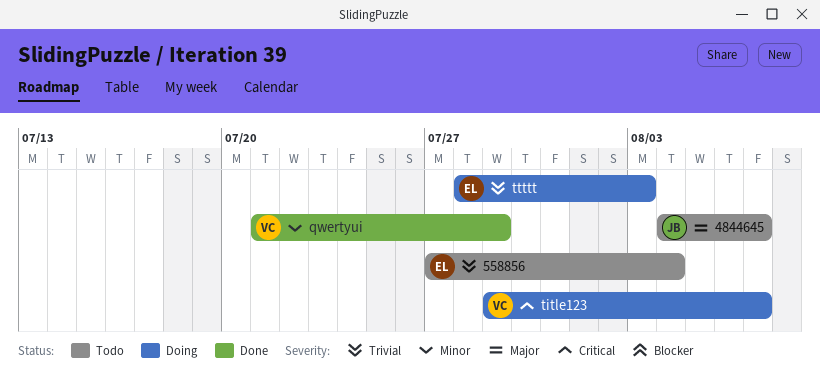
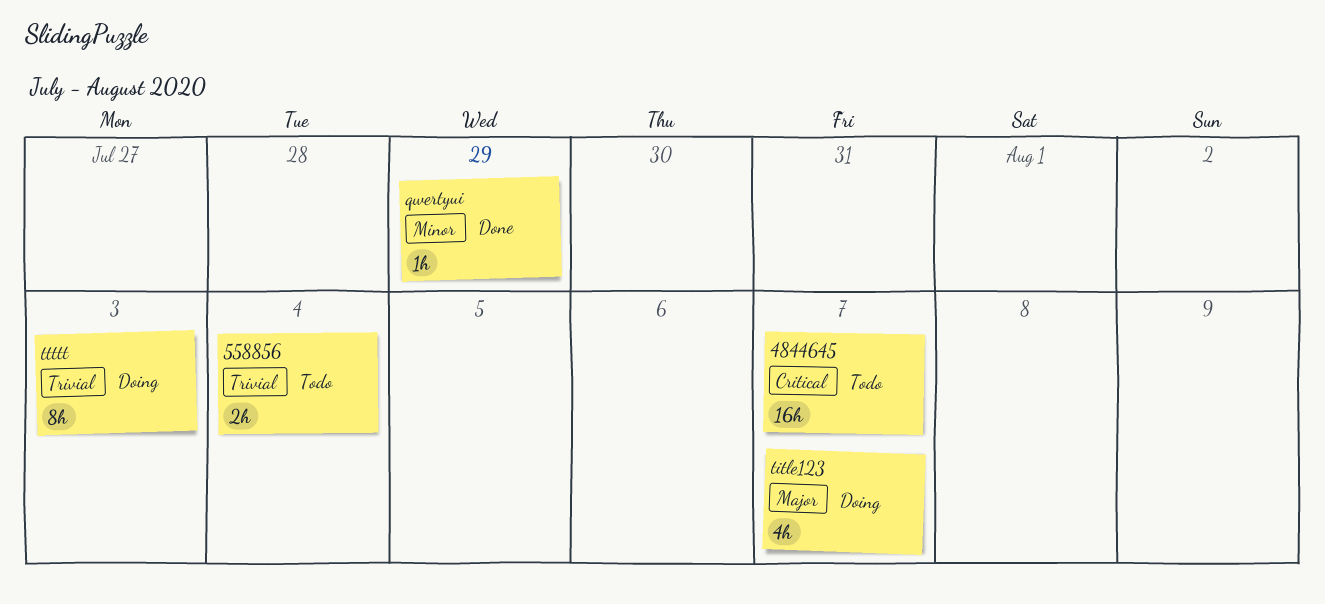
4844645, priority: Major -> Critical
title123, priority: Critical -> Major

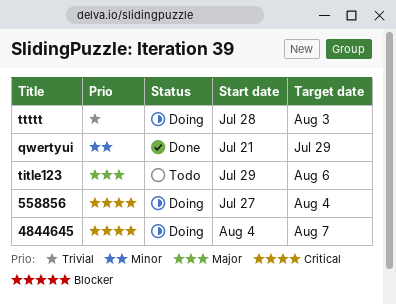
4844645, status: Todo -> Doing
558856, status: Todo -> Doing
558856, priority: Trivial -> Critical
title123, status: Doing -> Todo
title123, due: Aug 7 -> Aug 6

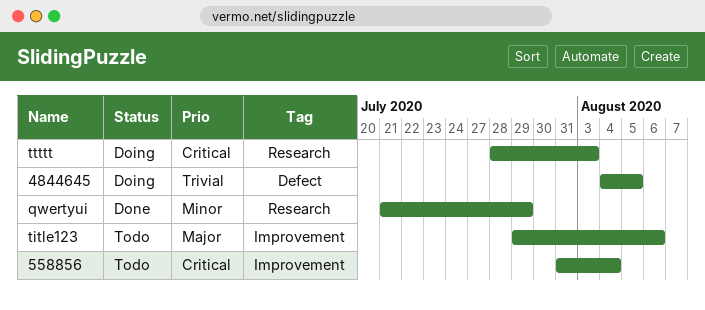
4844645, priority: Critical -> Trivial
4844645, due: Aug 7 -> Aug 5
558856, status: Doing -> Todo
558856, start: Jul 27 -> Jul 31
ttttt, priority: Trivial -> Critical

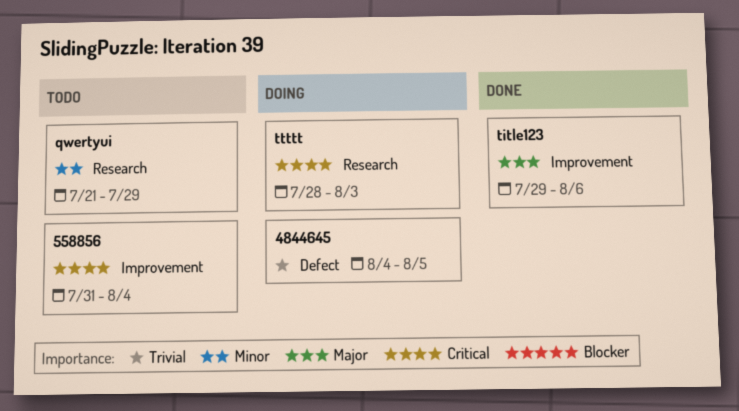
qwertyui, status: Done -> Todo
title123, status: Todo -> Done

